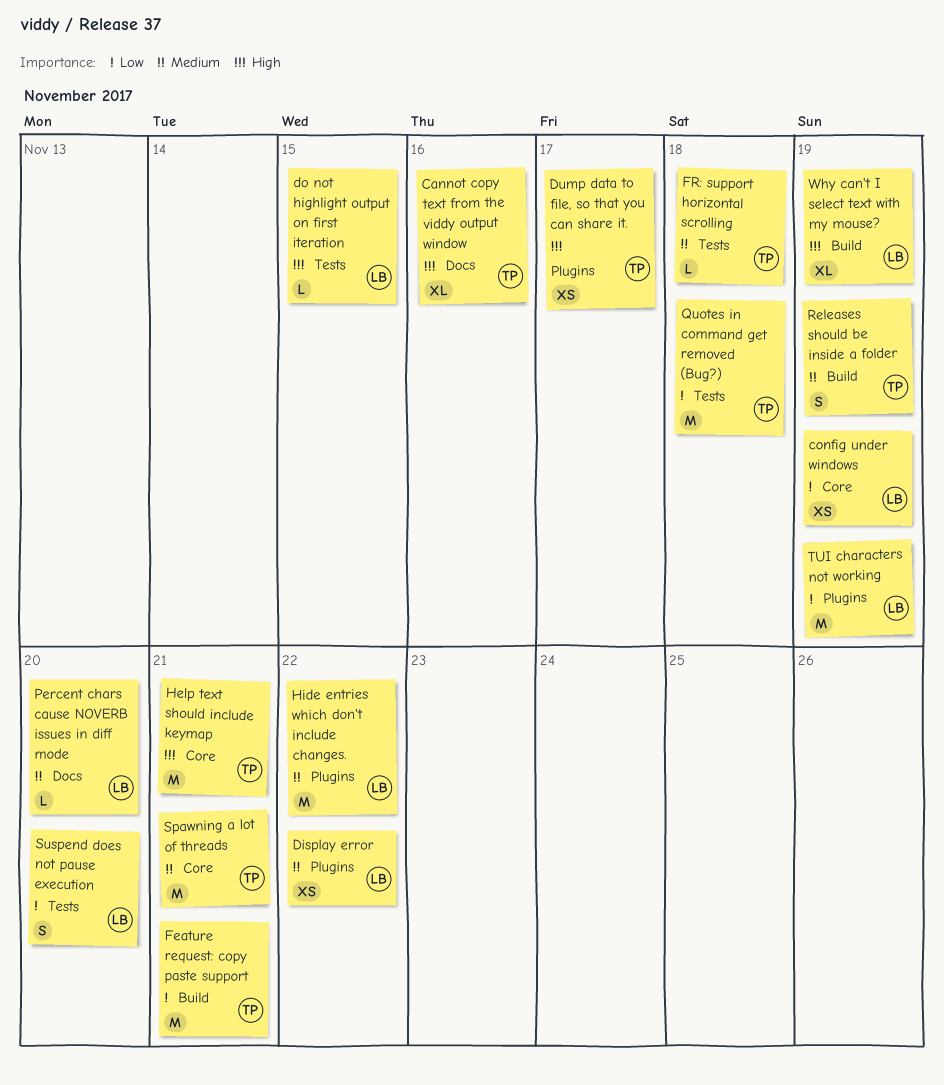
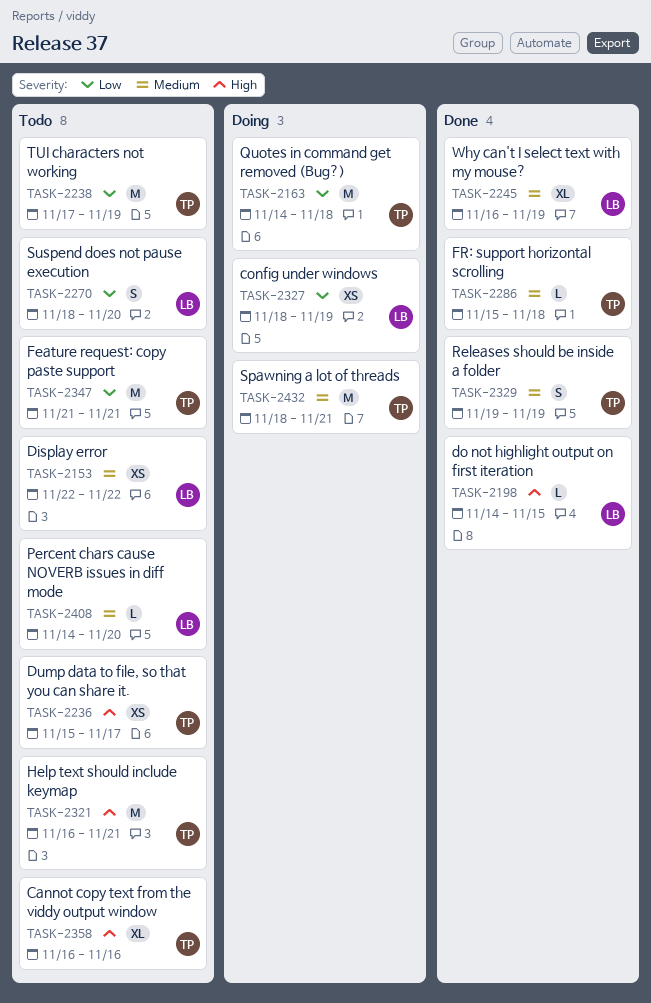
Hide entries which don't include changes.: present -> none
TUI characters not working, owner: LB -> TP
Why can't I select text with my mouse?, priority: High -> Medium

